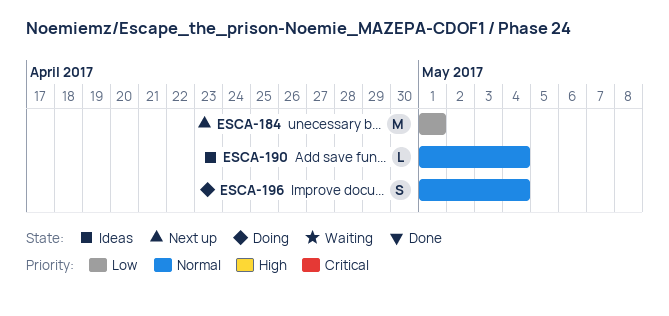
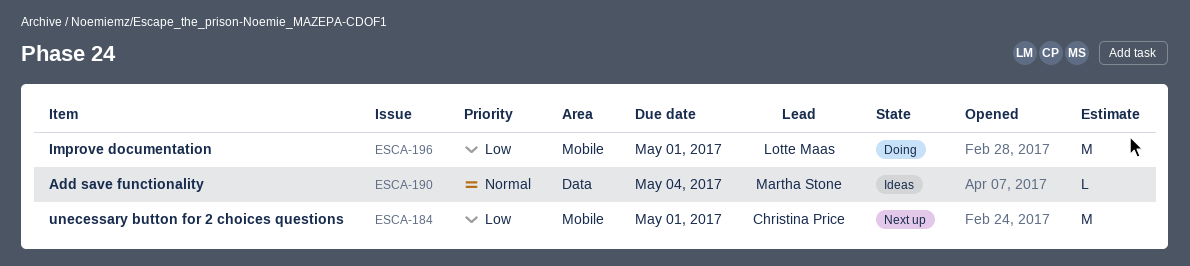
ESCA-196, priority: Normal -> Low
ESCA-196, estimate: S -> M
ESCA-196, due: May 4 -> May 1

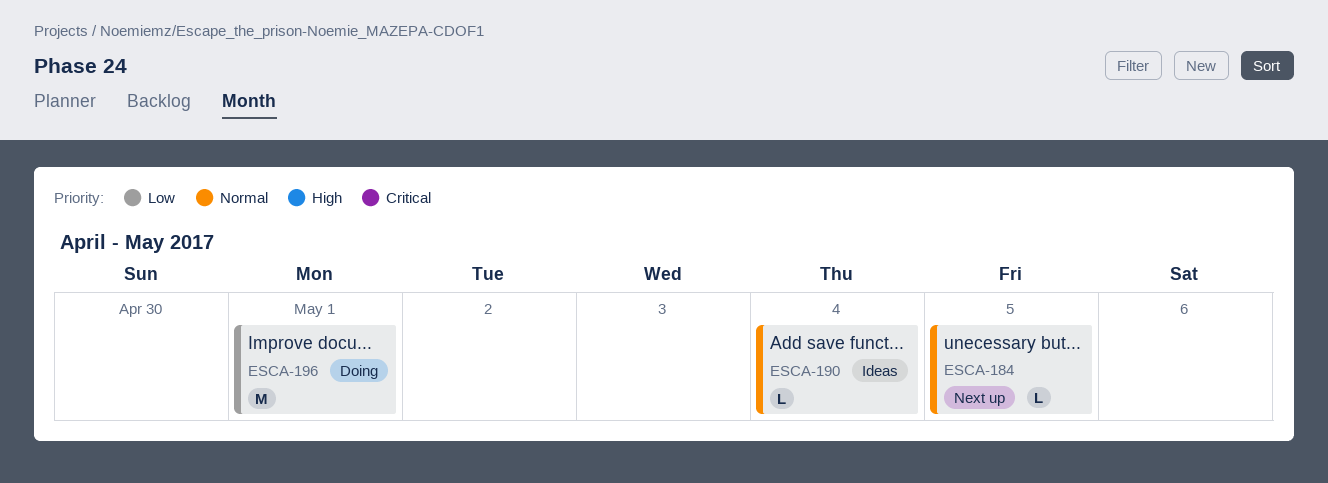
ESCA-184, priority: Low -> Normal
ESCA-184, estimate: M -> L
ESCA-184, due: May 1 -> May 5

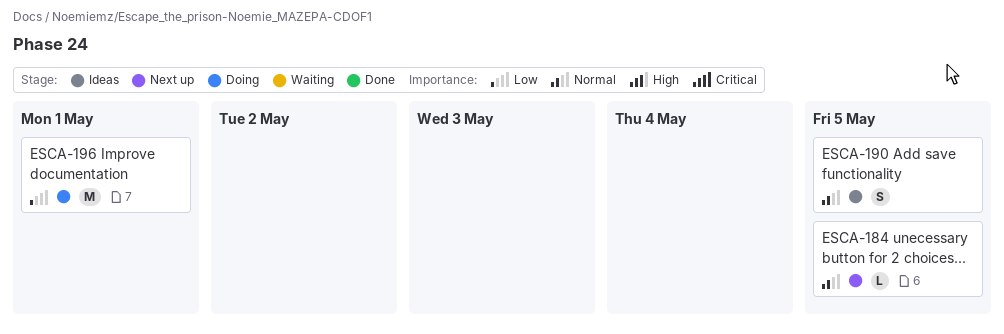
ESCA-190, estimate: L -> S
ESCA-190, due: May 4 -> May 5

